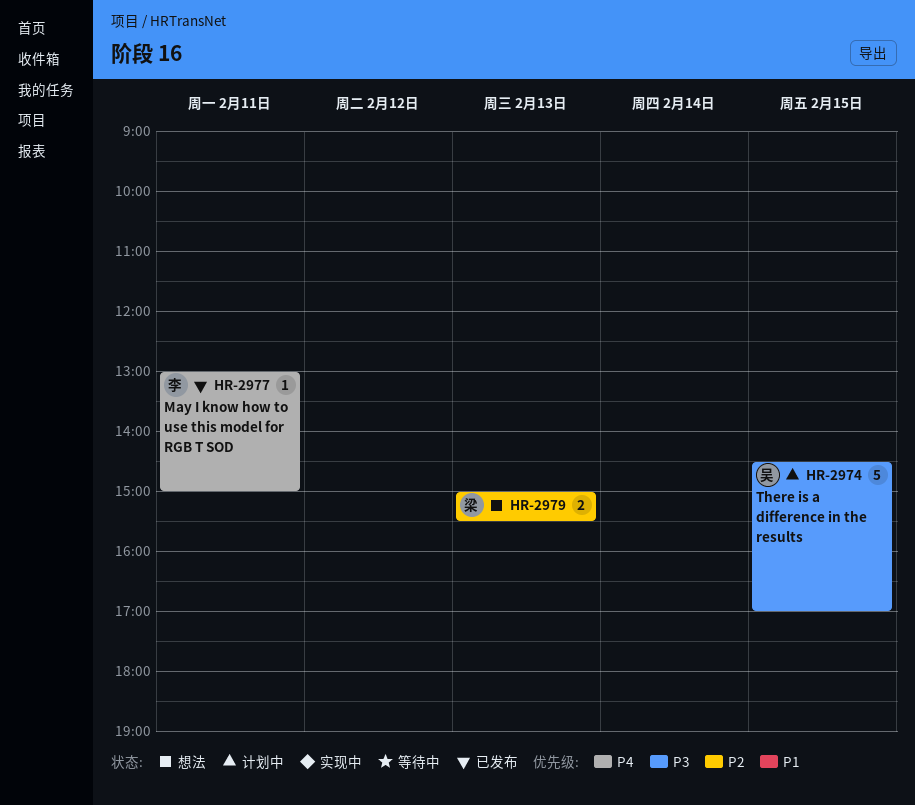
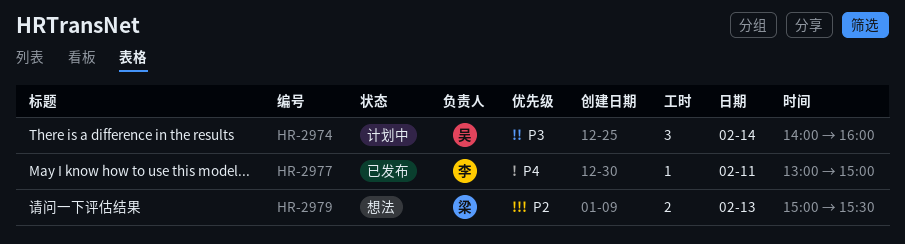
HR-2974, estimate: 5 -> 3
HR-2974, day: Feb 15 -> Feb 14
HR-2974, begins: 14:30 -> 14:00
HR-2974, ends: 17:00 -> 16:00

